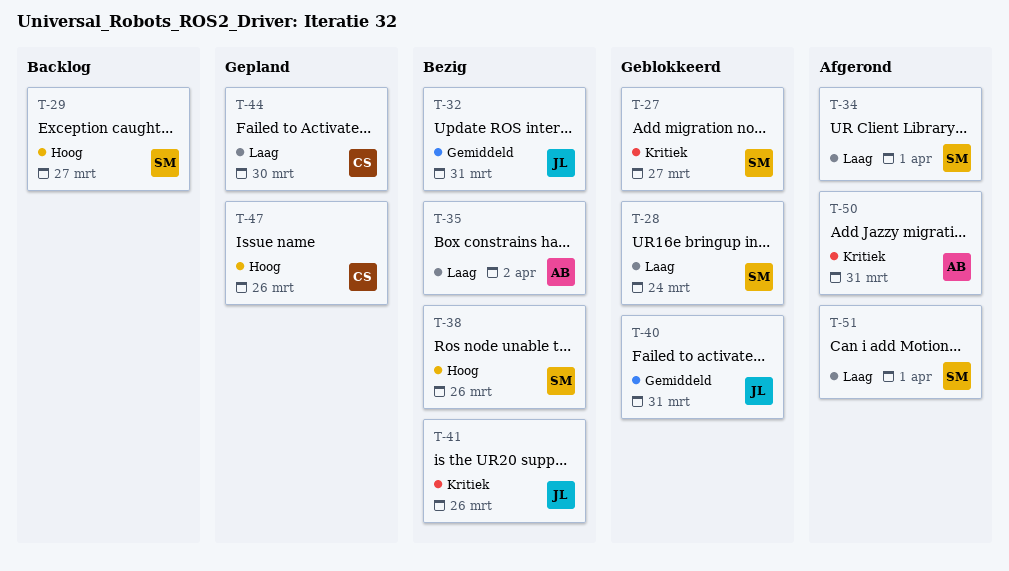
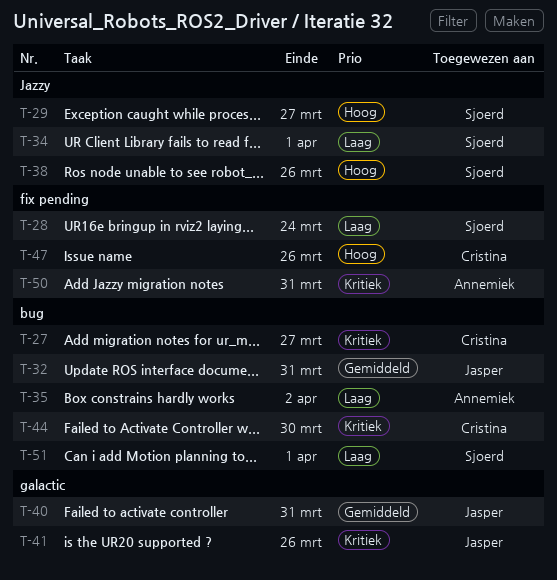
T-27, owner: Sjoerd -> Cristina
T-44, priority: Laag -> Kritiek

